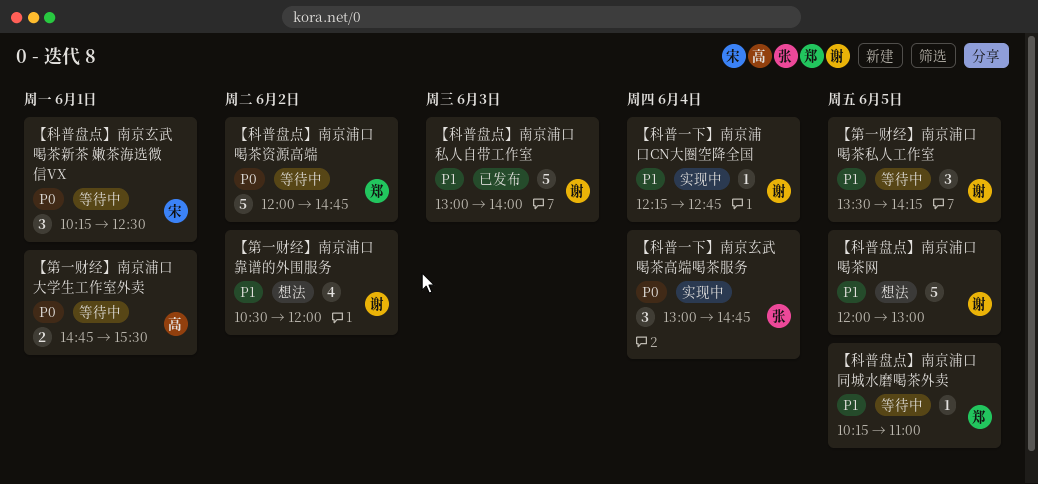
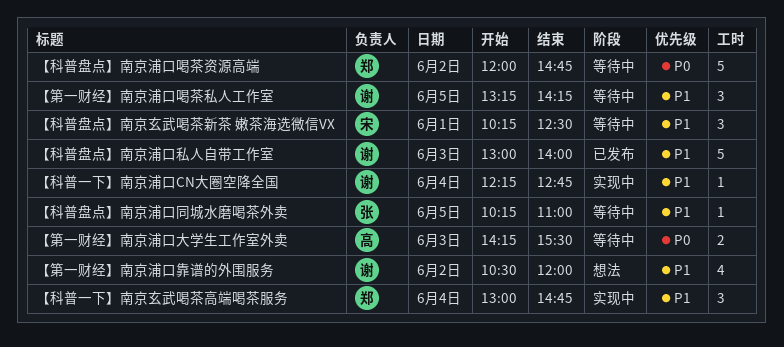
【科普一下】南京玄武喝茶高端喝茶服务, owner: 张 -> 郑
【科普一下】南京玄武喝茶高端喝茶服务, priority: P0 -> P1
【科普盘点】南京浦口同城水磨喝茶外卖, owner: 郑 -> 张
【科普盘点】南京浦口喝茶网: present -> none
【科普盘点】南京玄武喝茶新茶 嫩茶海选微信VX, priority: P0 -> P1
【第一财经】南京浦口喝茶私人工作室, begins: 13:30 -> 13:15
【第一财经】南京浦口大学生工作室外卖, day: Jun 1 -> Jun 3
【第一财经】南京浦口大学生工作室外卖, begins: 14:45 -> 14:15

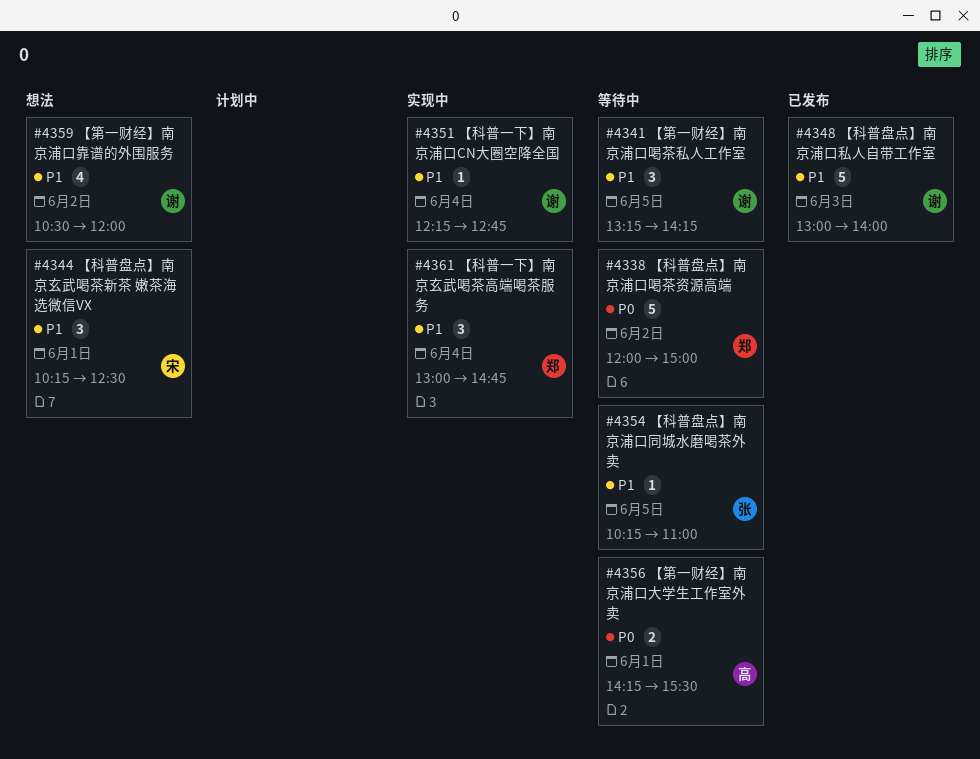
【科普盘点】南京浦口喝茶资源高端, ends: 14:45 -> 15:00
【科普盘点】南京玄武喝茶新茶 嫩茶海选微信VX, status: 等待中 -> 想法
【第一财经】南京浦口大学生工作室外卖, day: Jun 3 -> Jun 1

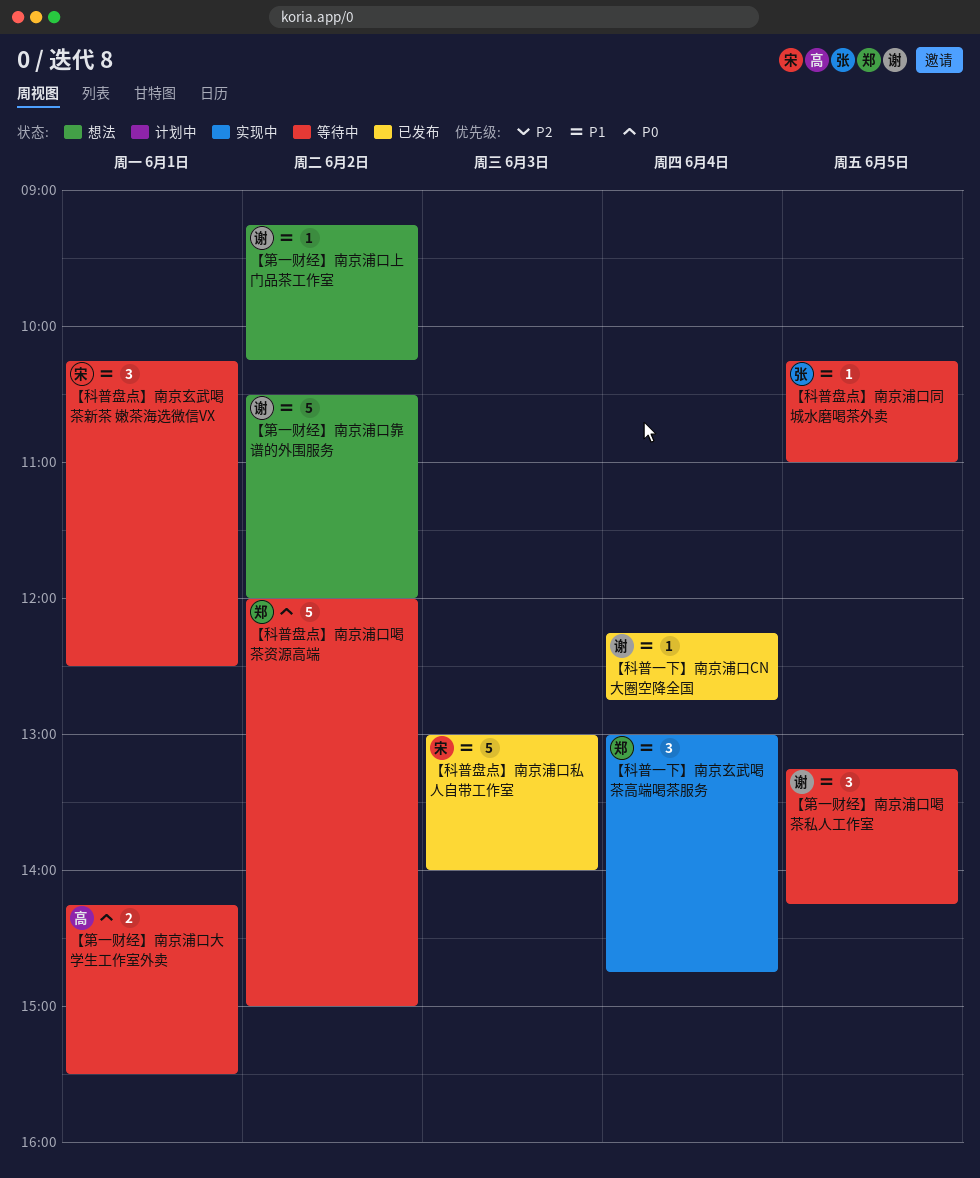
【科普一下】南京浦口CN大圈空降全国, status: 实现中 -> 已发布
【科普盘点】南京浦口私人自带工作室, owner: 谢 -> 宋
【科普盘点】南京玄武喝茶新茶 嫩茶海选微信VX, status: 想法 -> 等待中
【第一财经】南京浦口上门品茶工作室: none -> present
【第一财经】南京浦口靠谱的外围服务, estimate: 4 -> 5

